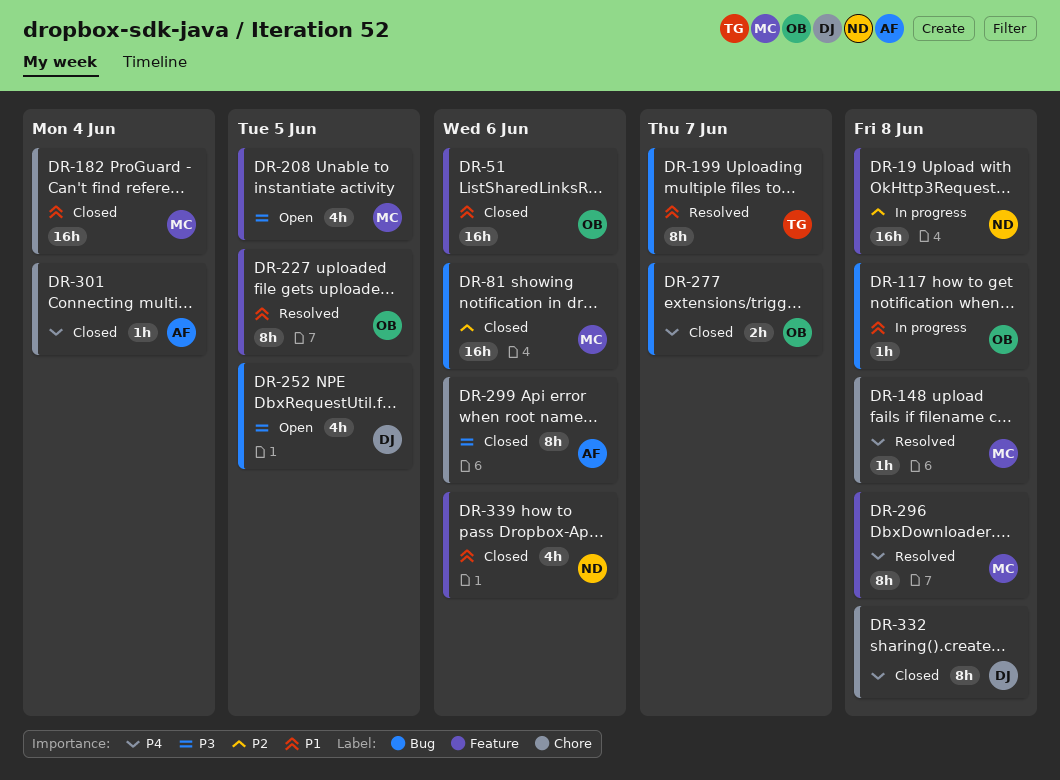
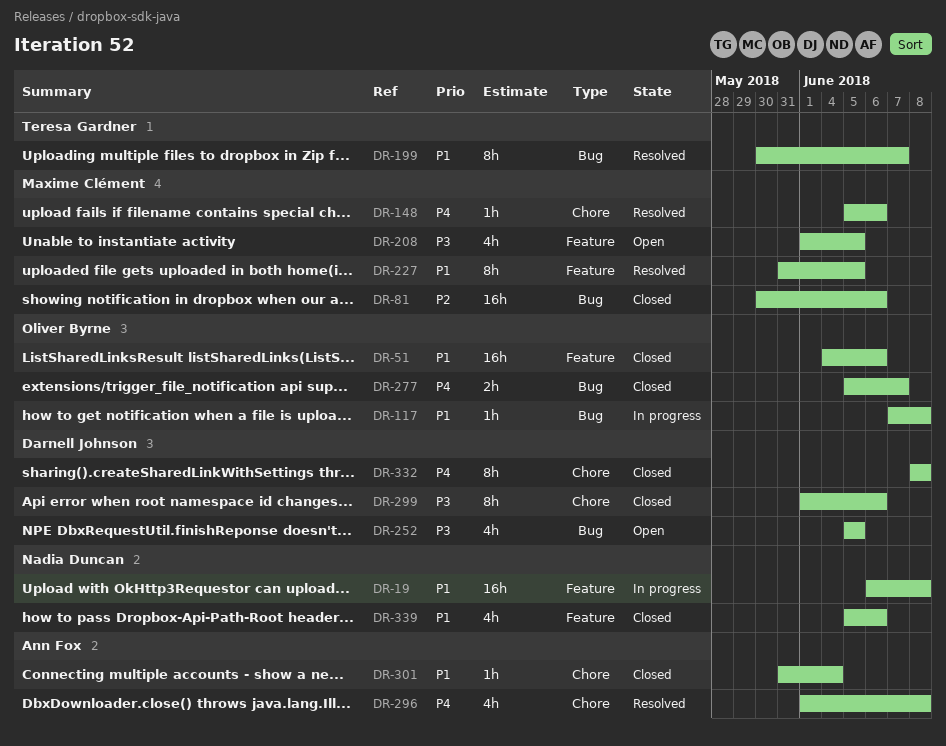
DR-19, priority: P2 -> P1
DR-148, due: Jun 8 -> Jun 6
DR-182: present -> none
DR-227, owner: Oliver Byrne -> Maxime Clément
DR-296, owner: Maxime Clément -> Ann Fox
DR-296, label: Feature -> Chore
DR-296, estimate: 8h -> 4h
DR-299, owner: Ann Fox -> Darnell Johnson
DR-301, priority: P4 -> P1

